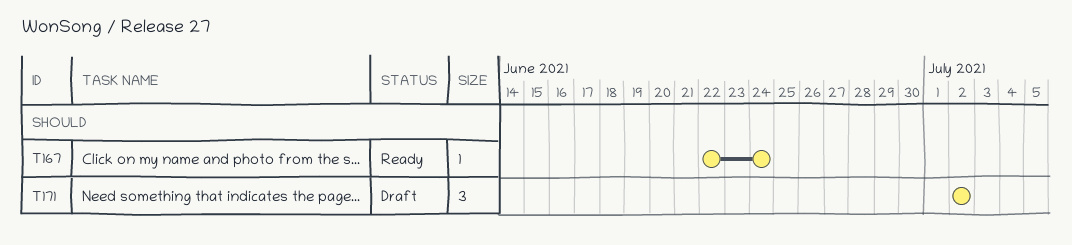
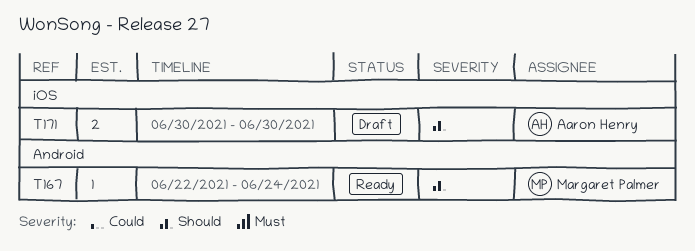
T171, estimate: 3 -> 2
T171, start: Jul 2 -> Jun 30
T171, due: Jul 2 -> Jun 30

